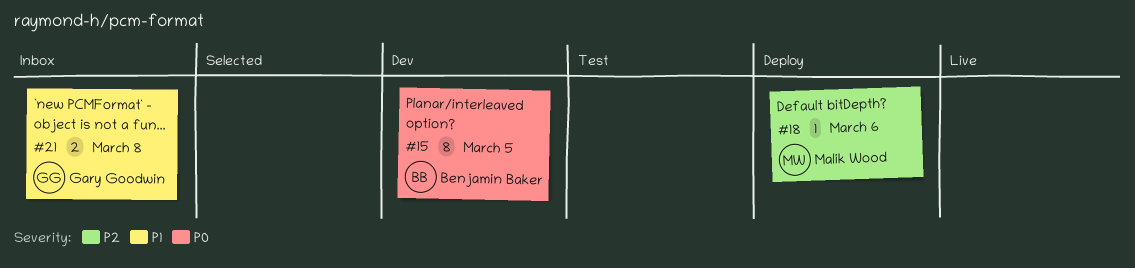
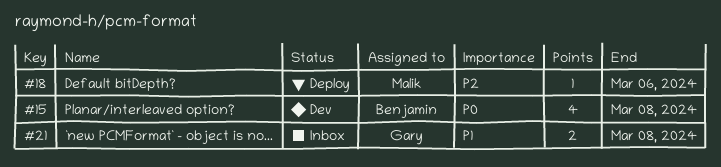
#15, estimate: 8 -> 4
#15, due: Mar 5 -> Mar 8

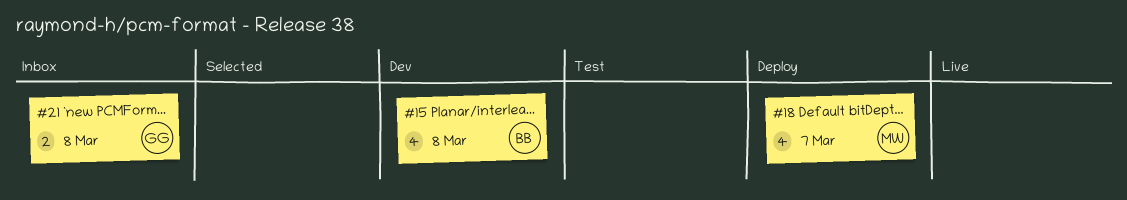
#18, estimate: 1 -> 4
#18, due: Mar 6 -> Mar 7

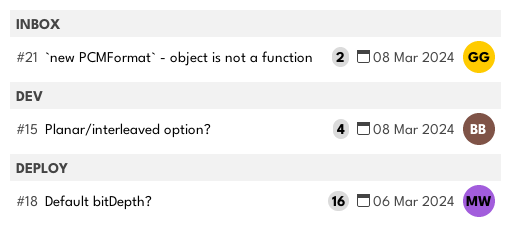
#18, estimate: 4 -> 16
#18, due: Mar 7 -> Mar 6

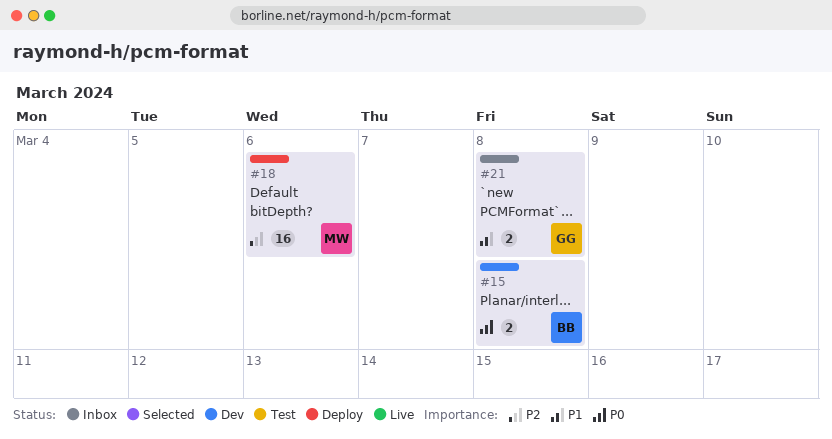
#15, estimate: 4 -> 2

